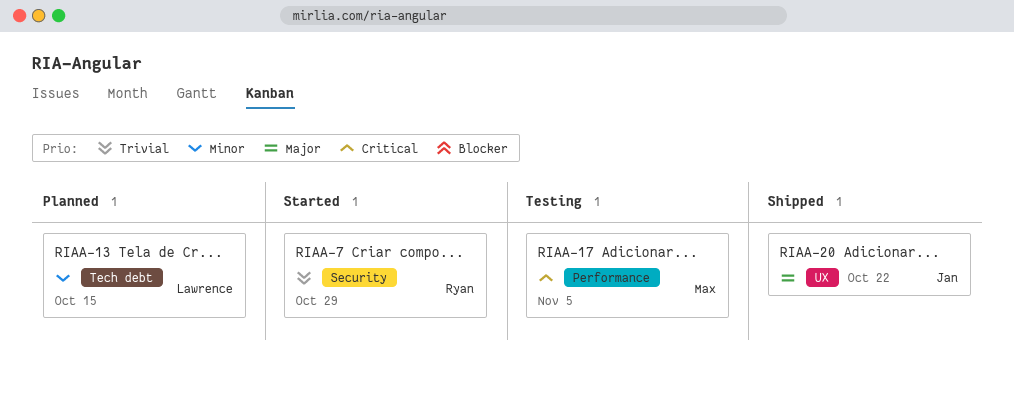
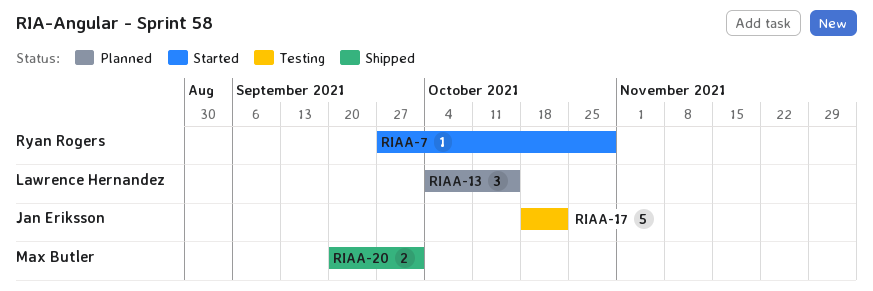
RIAA-17, owner: Max Butler -> Jan Eriksson
RIAA-17, due: Nov 5 -> Oct 22
RIAA-20, owner: Jan Eriksson -> Max Butler
RIAA-20, due: Oct 22 -> Oct 1

